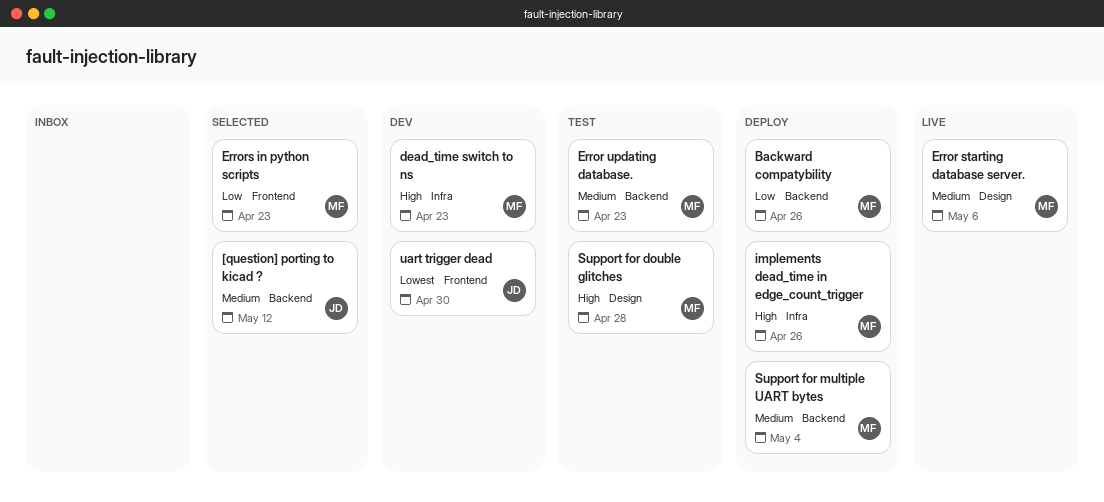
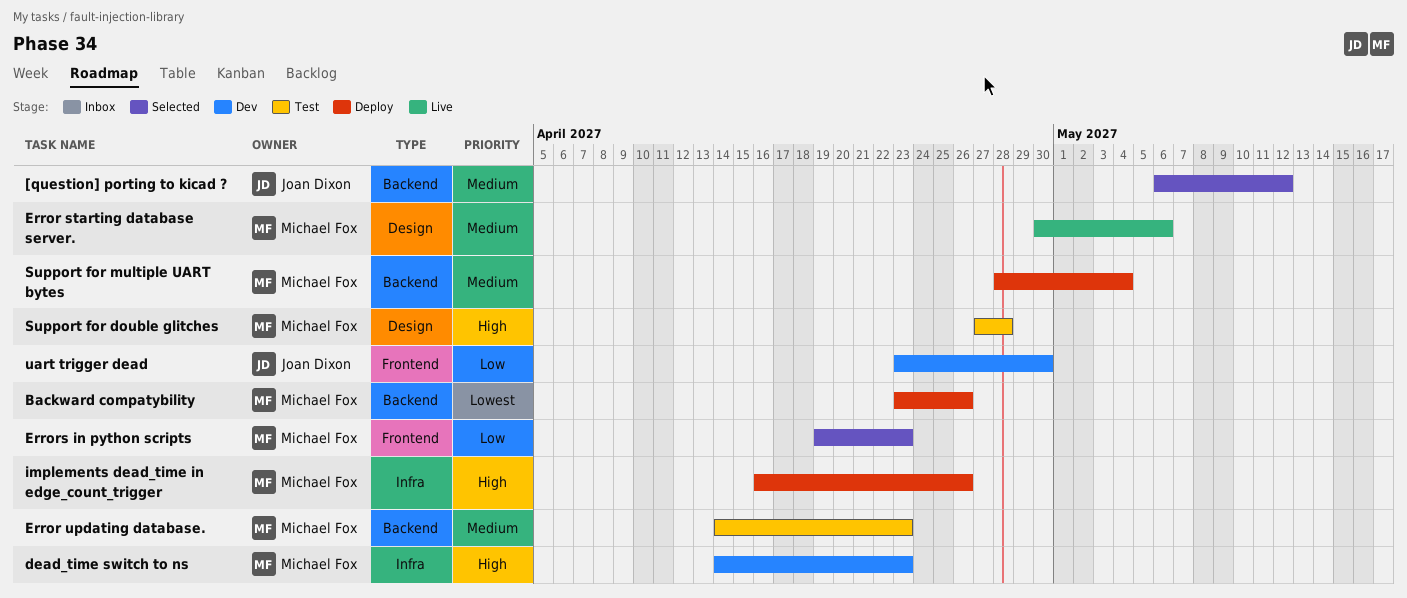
Backward compatybility, priority: Low -> Lowest
uart trigger dead, priority: Lowest -> Low

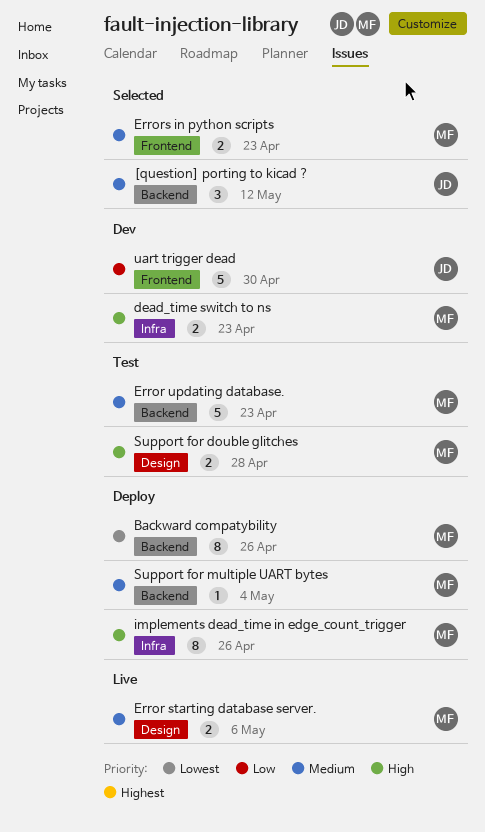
Errors in python scripts, priority: Low -> Medium

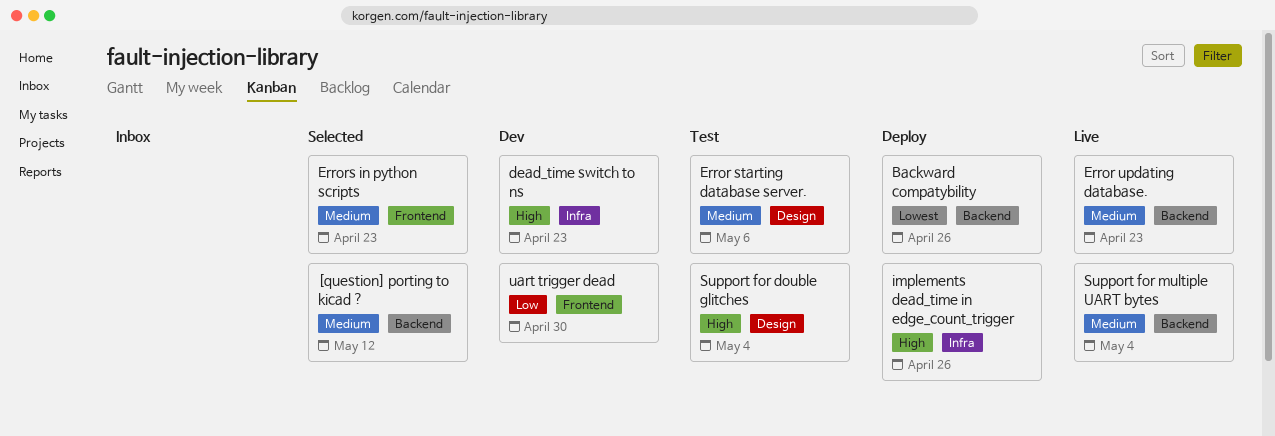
Error starting database server., status: Live -> Test
Error updating database., status: Test -> Live
Support for double glitches, due: Apr 28 -> May 4
Support for multiple UART bytes, status: Deploy -> Live

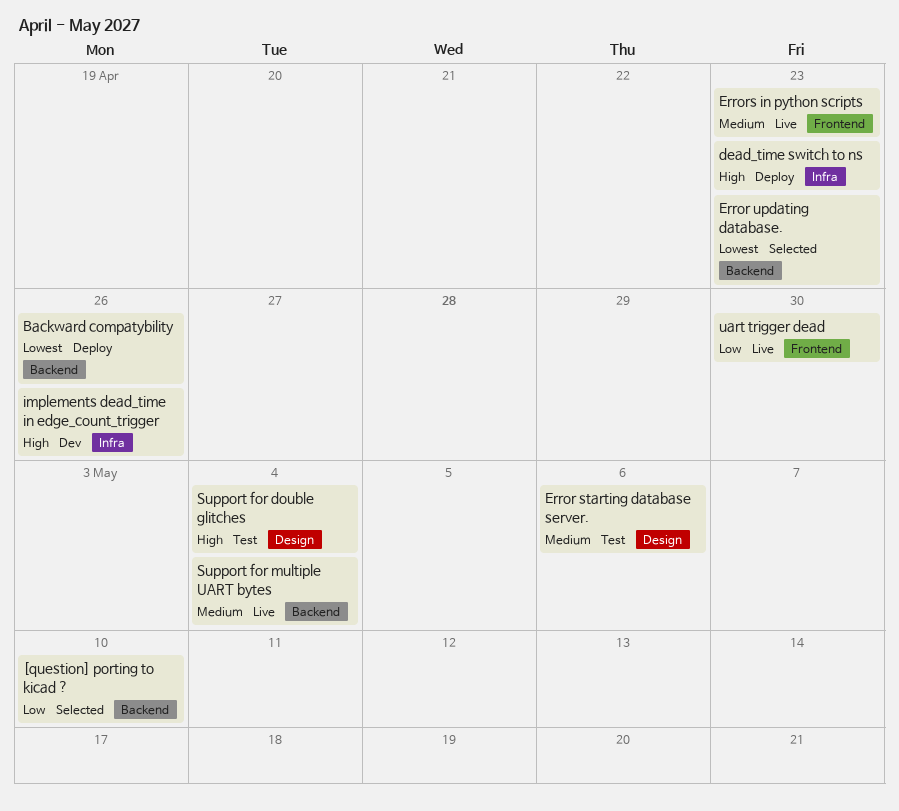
[question] porting to kicad ?, priority: Medium -> Low
[question] porting to kicad ?, due: May 12 -> May 10
dead_time switch to ns, status: Dev -> Deploy
Error updating database., status: Live -> Selected
Error updating database., priority: Medium -> Lowest
Errors in python scripts, status: Selected -> Live
implements dead_time in edge_count_trigger, status: Deploy -> Dev
uart trigger dead, status: Dev -> Live

